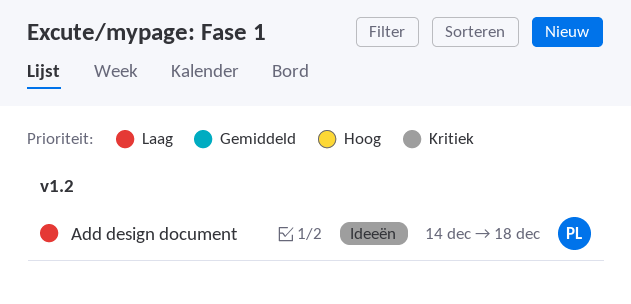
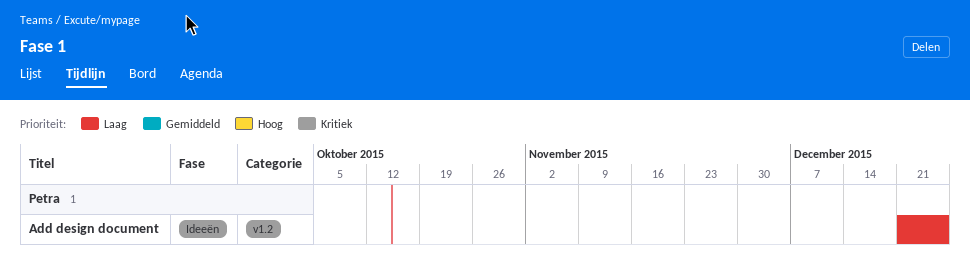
Add design document, start: Dec 14 -> Dec 21
Add design document, due: Dec 18 -> Dec 25

